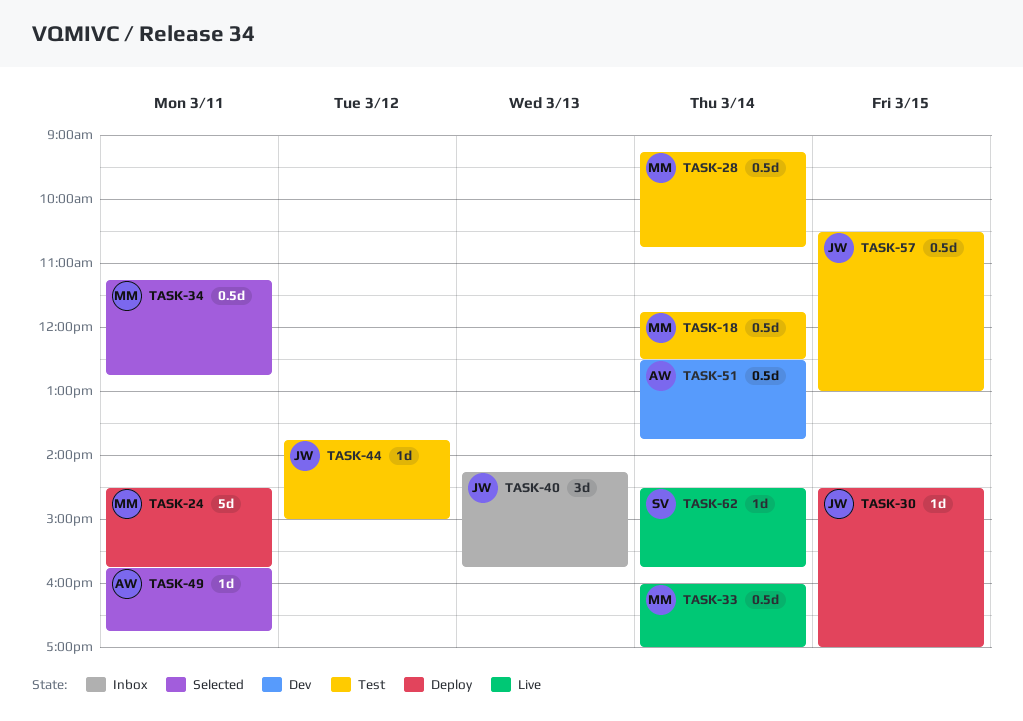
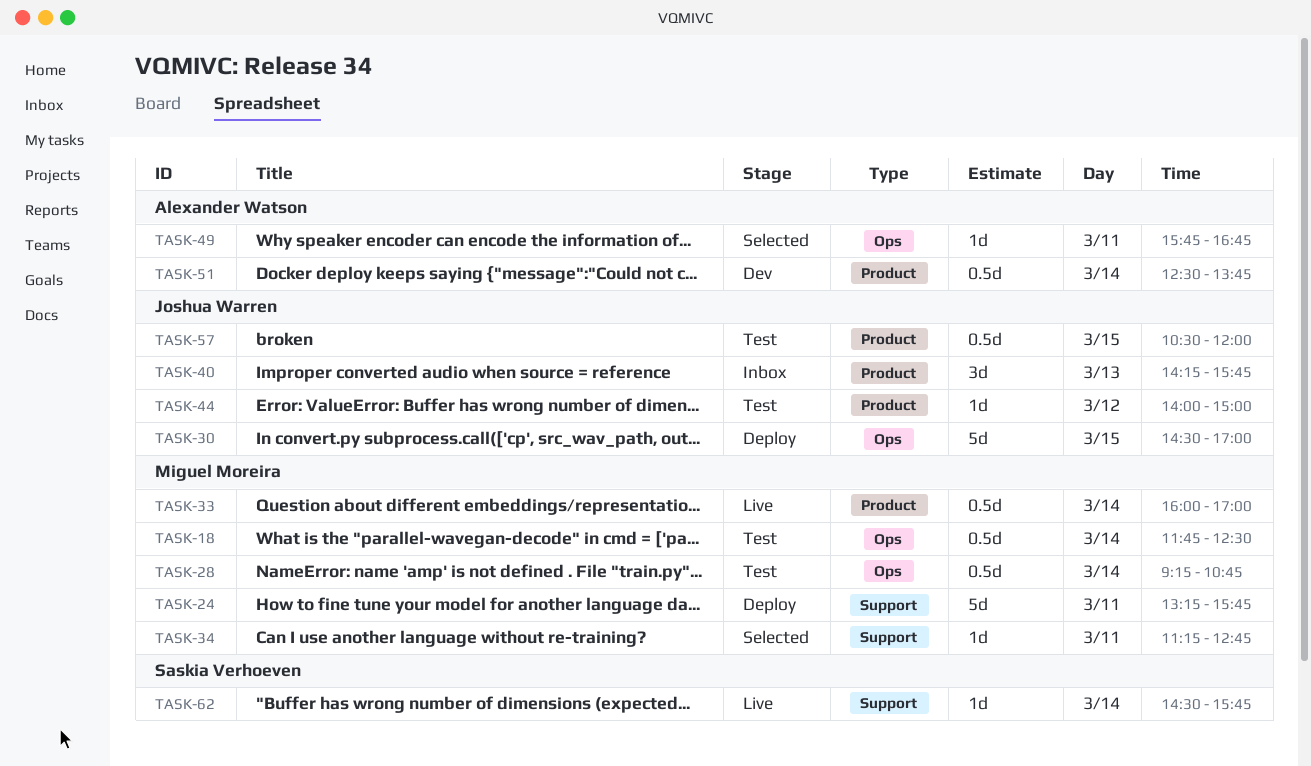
TASK-24, begins: 14:30 -> 13:15
TASK-30, estimate: 1d -> 5d
TASK-34, estimate: 0.5d -> 1d
TASK-44, begins: 13:45 -> 14:00
TASK-57, ends: 13:00 -> 12:00

